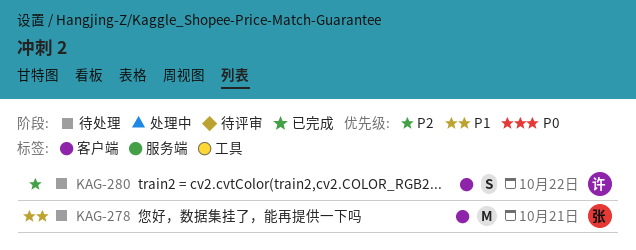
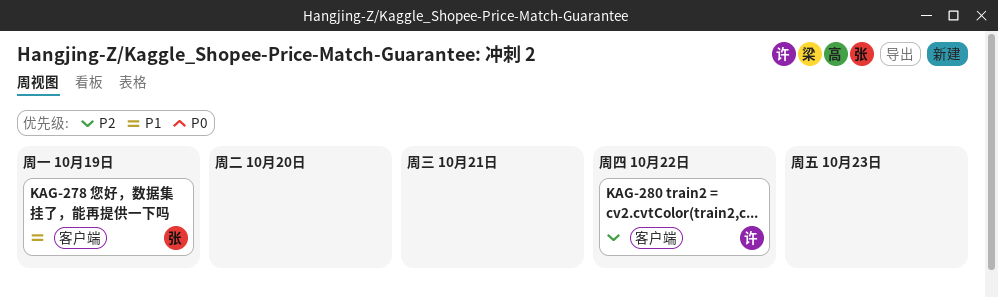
KAG-278, due: Oct 21 -> Oct 19

